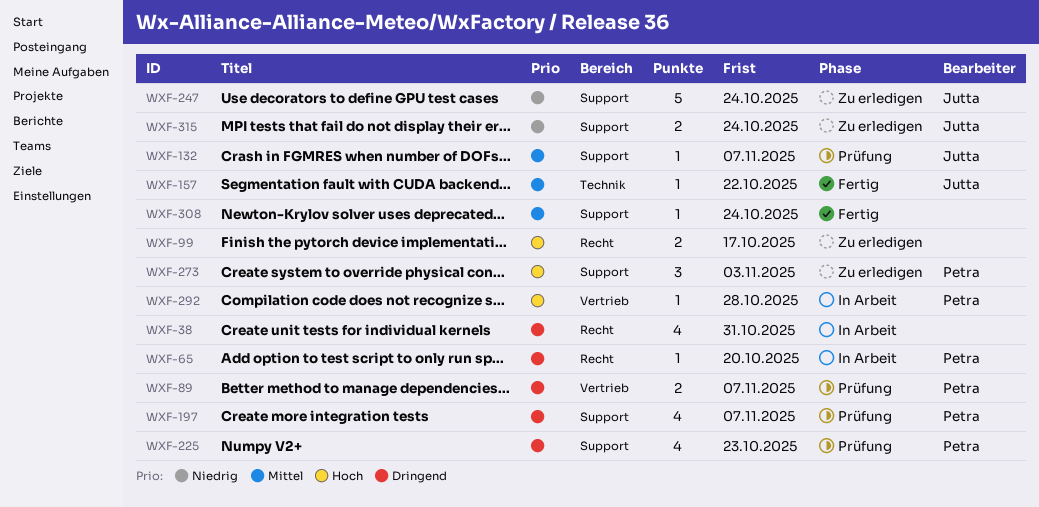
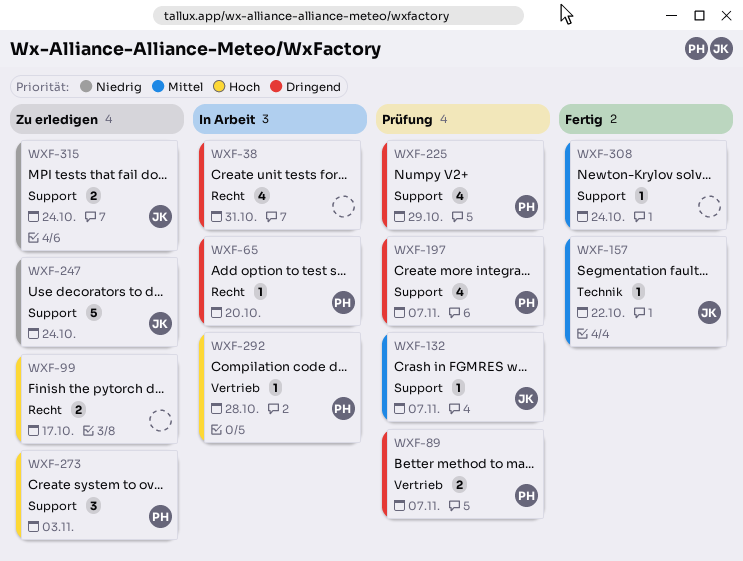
WXF-225, due: Oct 23 -> Oct 29

